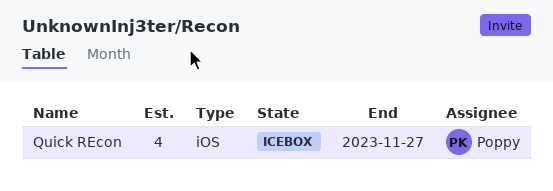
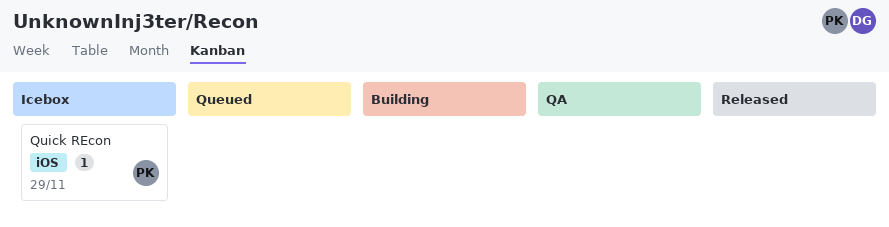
Quick REcon, estimate: 4 -> 1
Quick REcon, due: Nov 27 -> Nov 29

